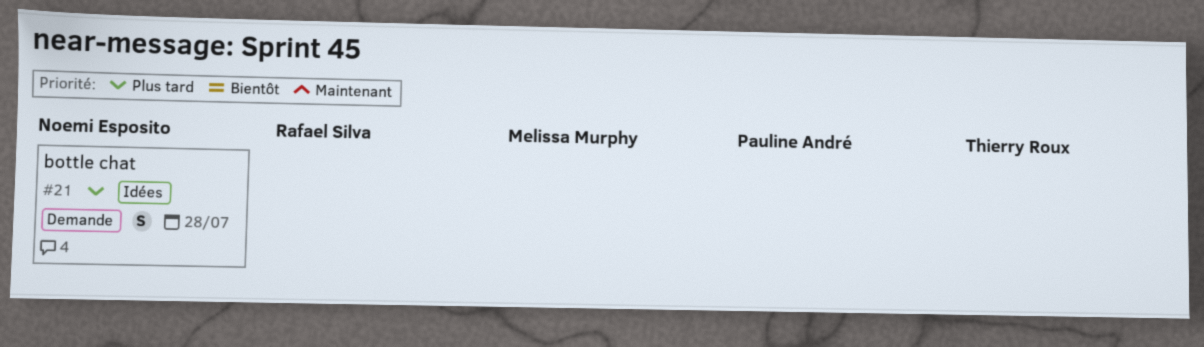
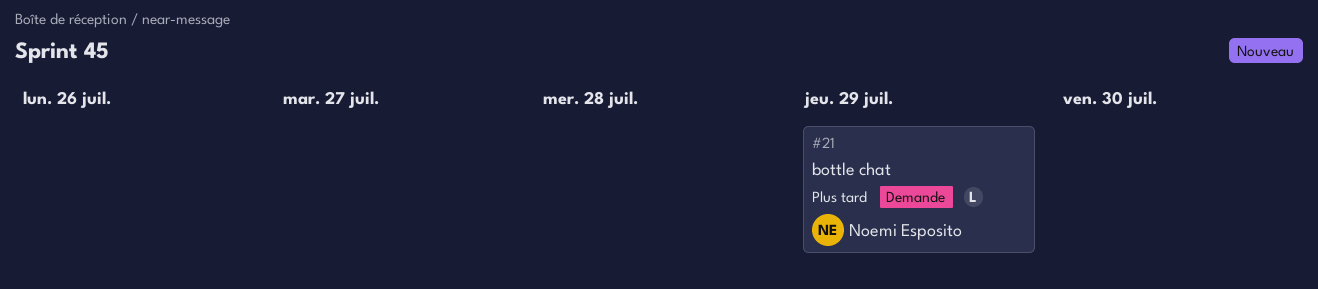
#21, estimate: S -> L
#21, due: Jul 28 -> Jul 29

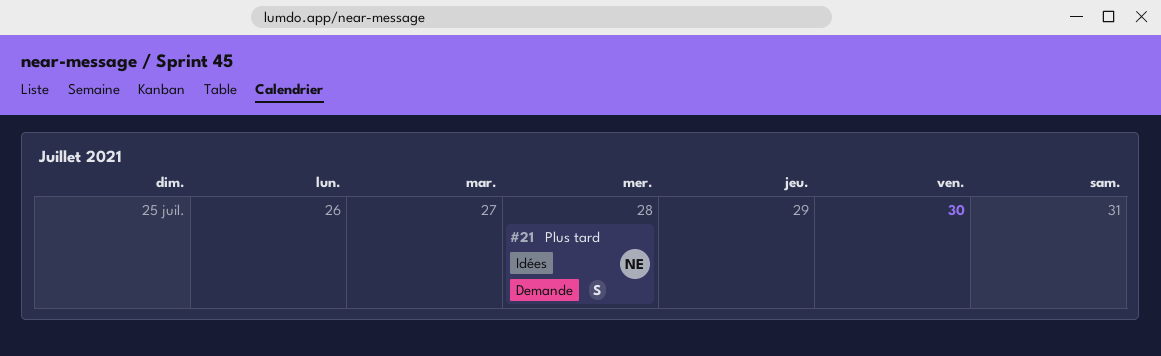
#21, estimate: L -> S
#21, due: Jul 29 -> Jul 28

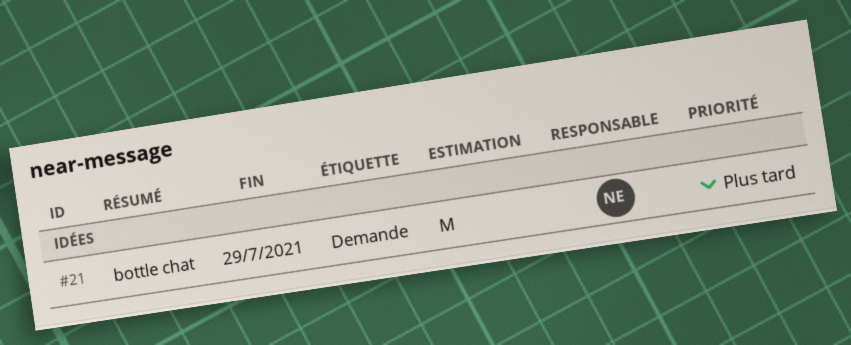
#21, estimate: S -> M
#21, due: Jul 28 -> Jul 29

